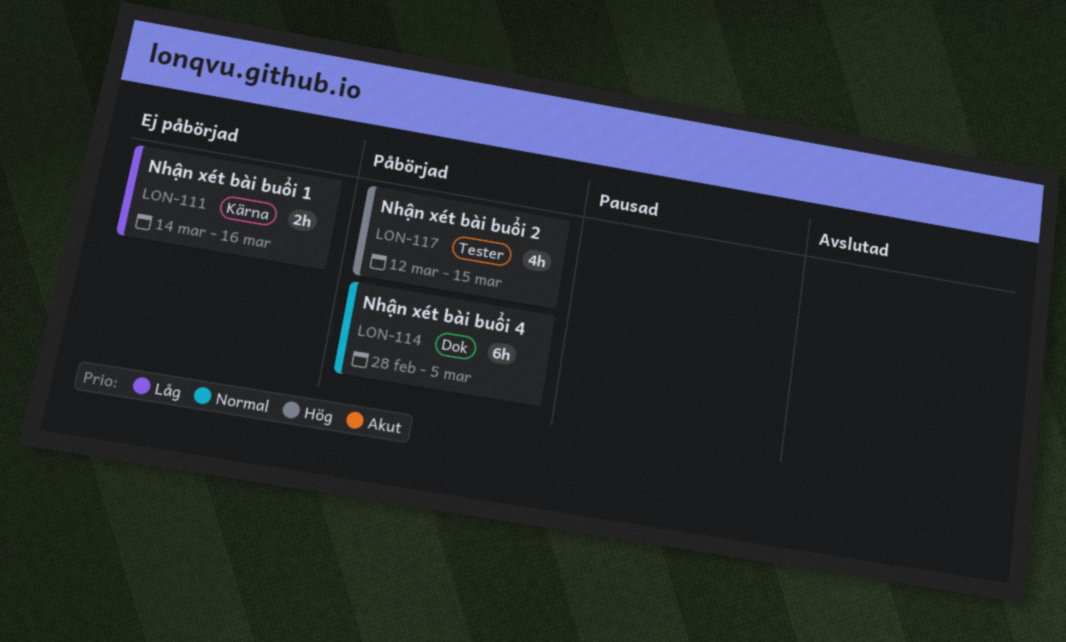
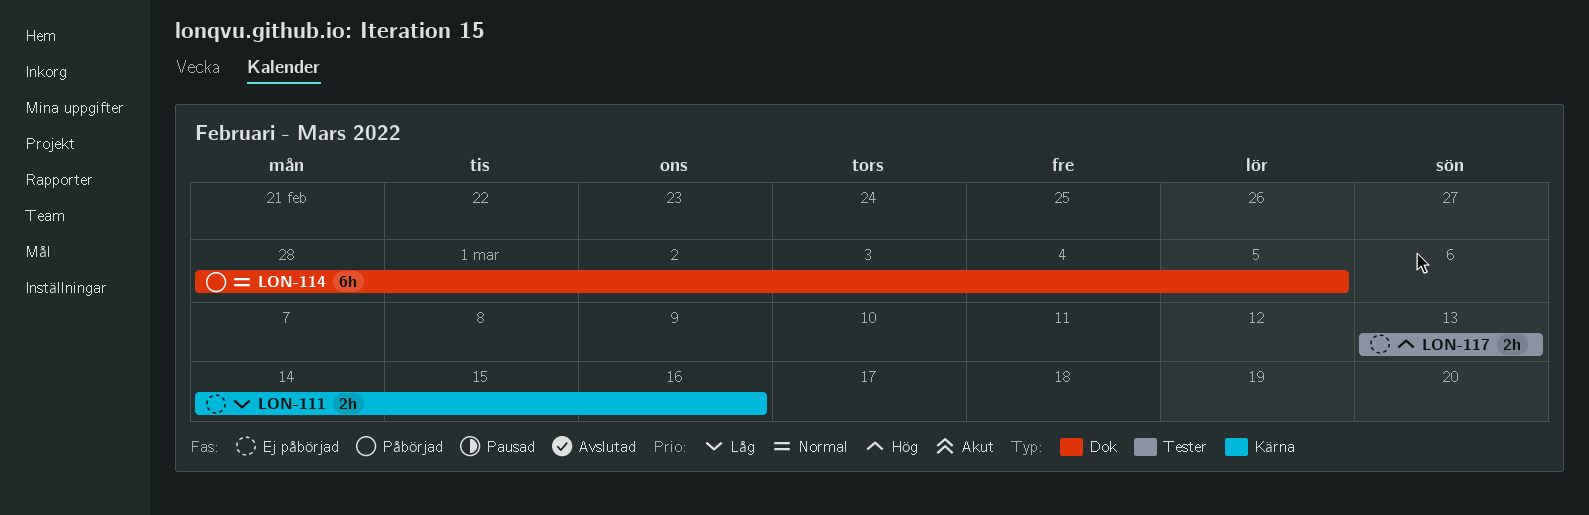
LON-117, status: Påbörjad -> Ej påbörjad
LON-117, estimate: 4h -> 2h
LON-117, start: Mar 12 -> Mar 13
LON-117, due: Mar 15 -> Mar 13

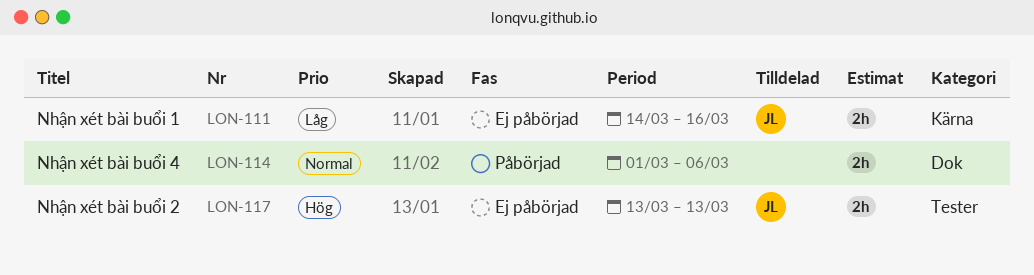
LON-114, estimate: 6h -> 2h
LON-114, start: Feb 28 -> Mar 1
LON-114, due: Mar 5 -> Mar 6

